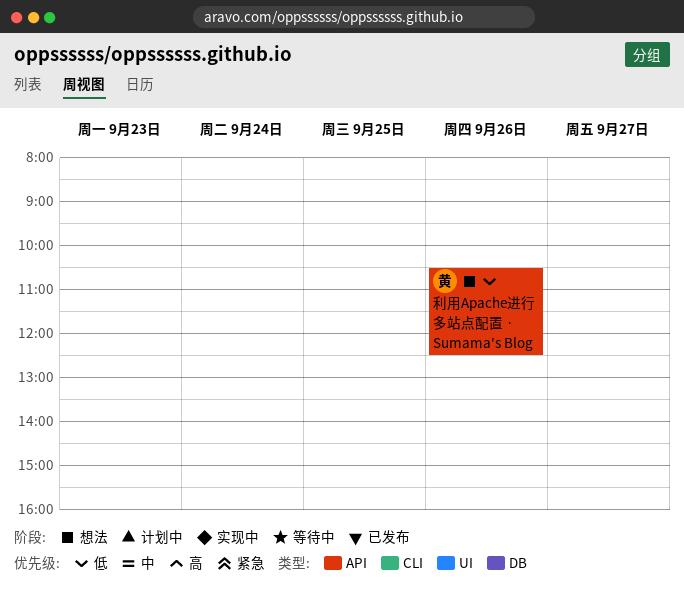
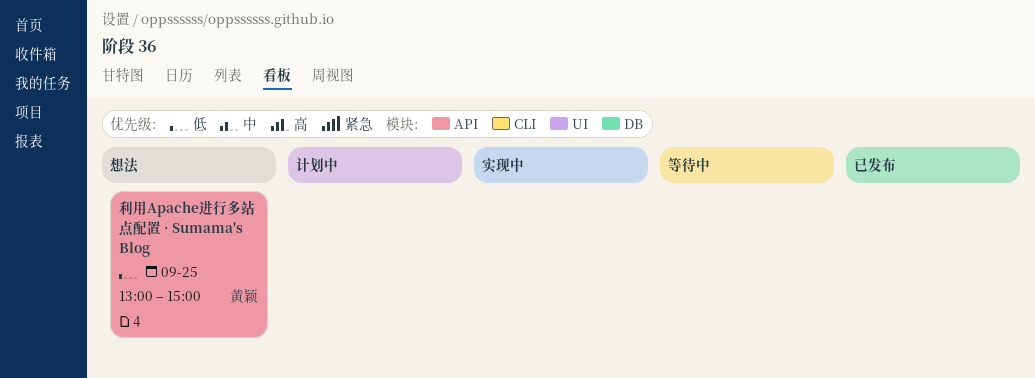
利用Apache进行多站点配置 · Sumama's Blog, day: Sep 26 -> Sep 25
利用Apache进行多站点配置 · Sumama's Blog, begins: 10:30 -> 13:00
利用Apache进行多站点配置 · Sumama's Blog, ends: 12:30 -> 15:00

